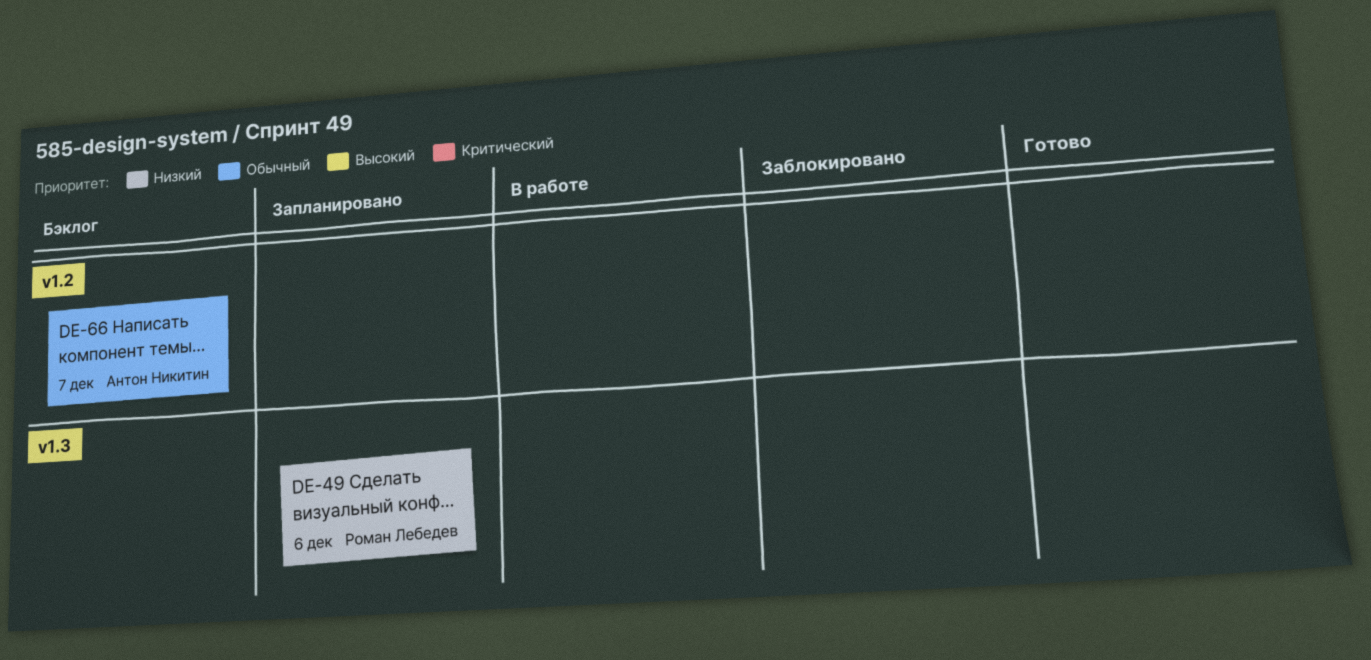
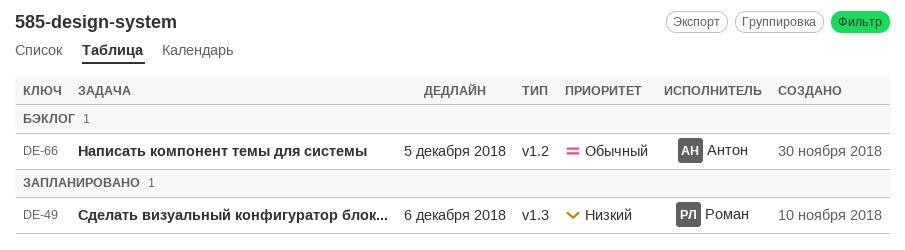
DE-66, due: Dec 7 -> Dec 5

